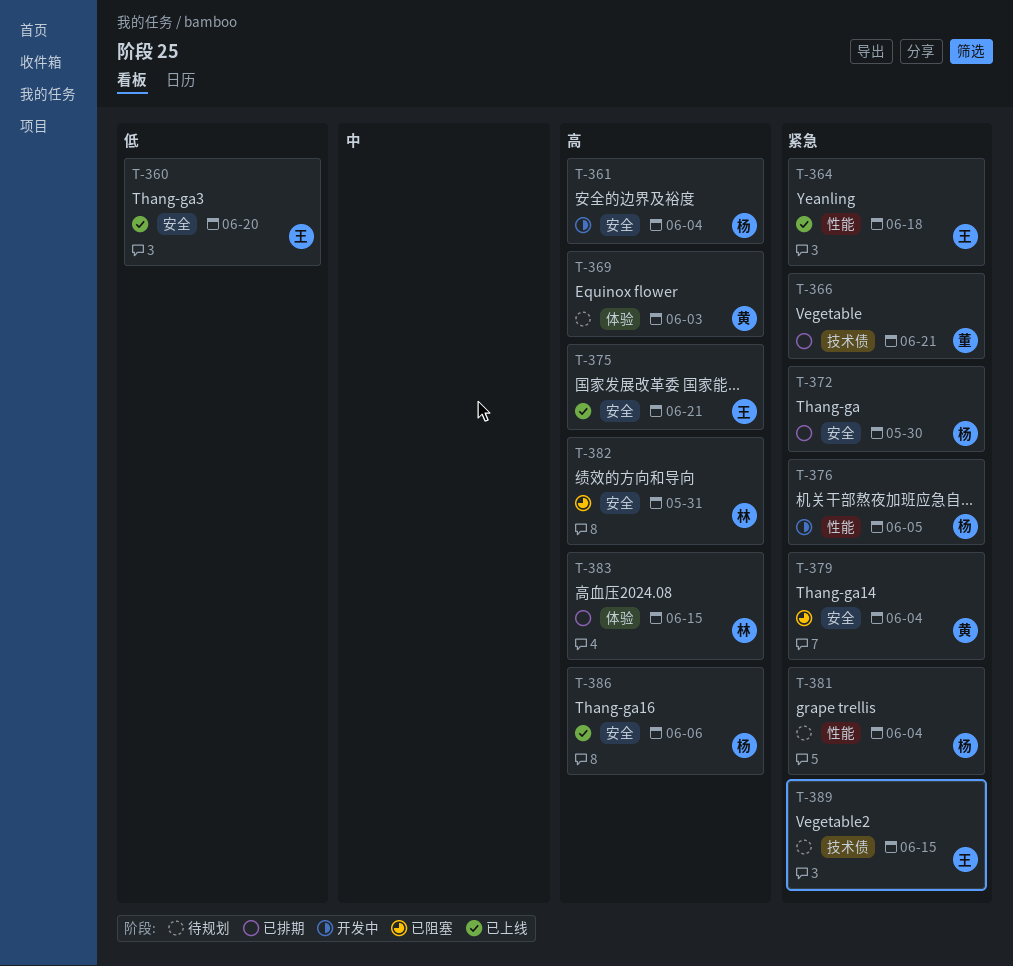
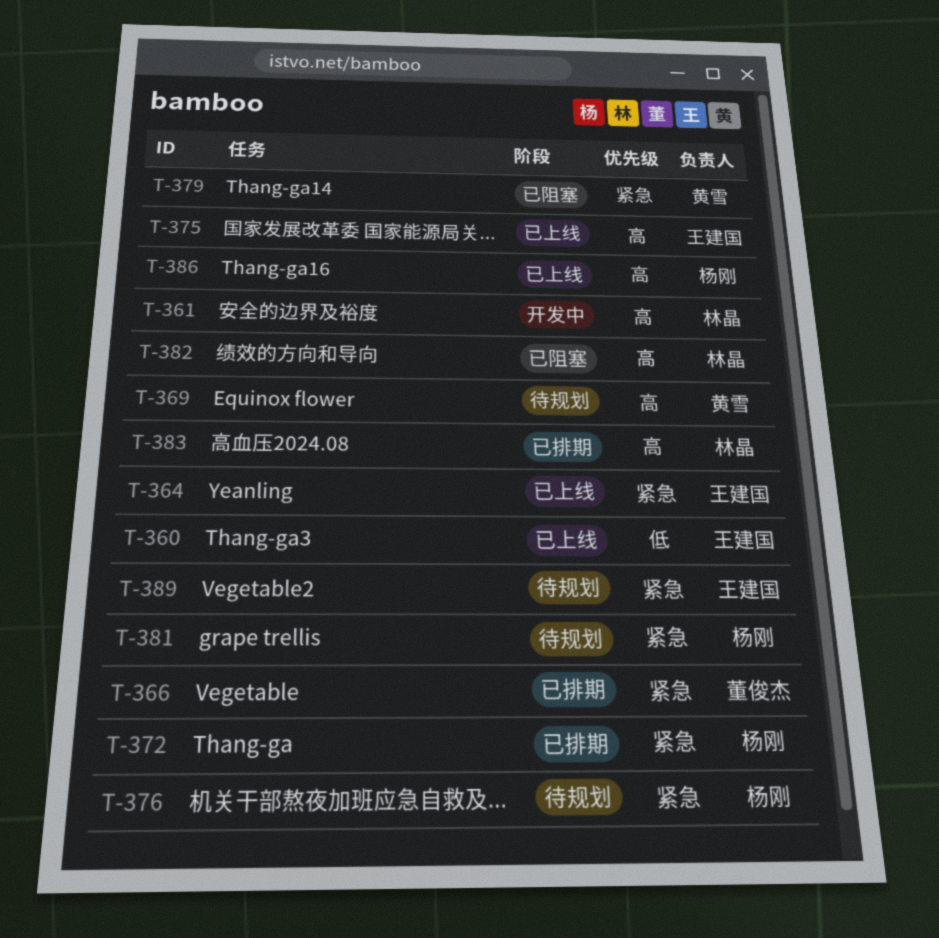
T-361, owner: 杨刚 -> 林晶
T-376, status: 开发中 -> 待规划

